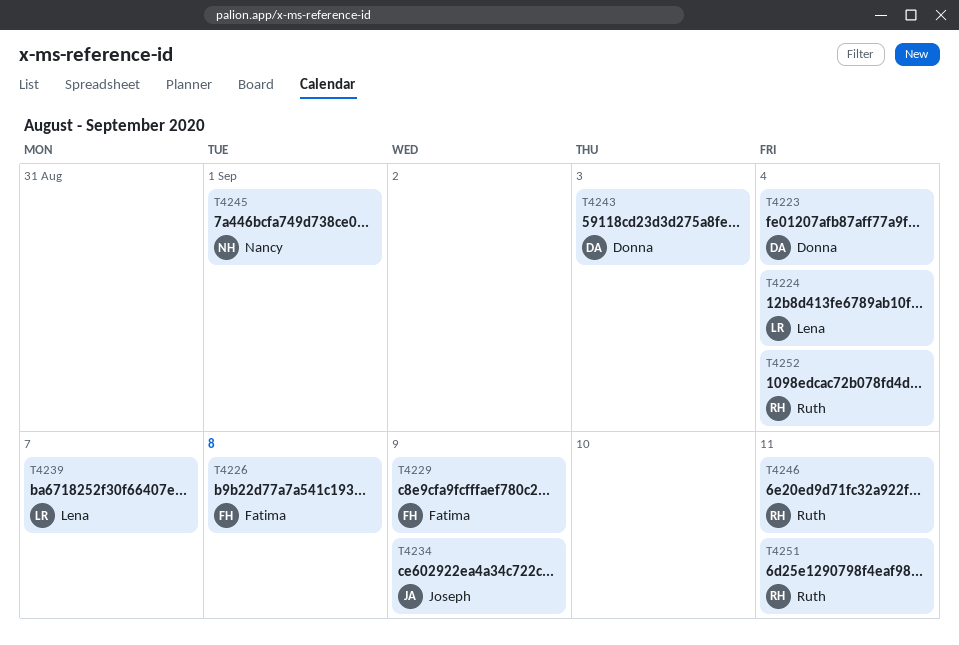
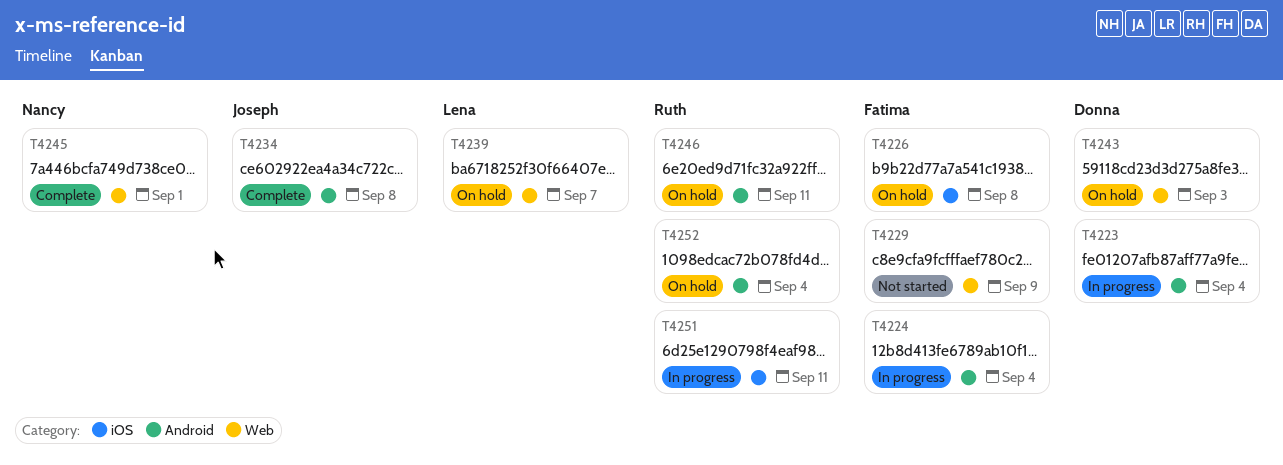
T4224, owner: Lena -> Fatima
T4234, due: Sep 9 -> Sep 8

